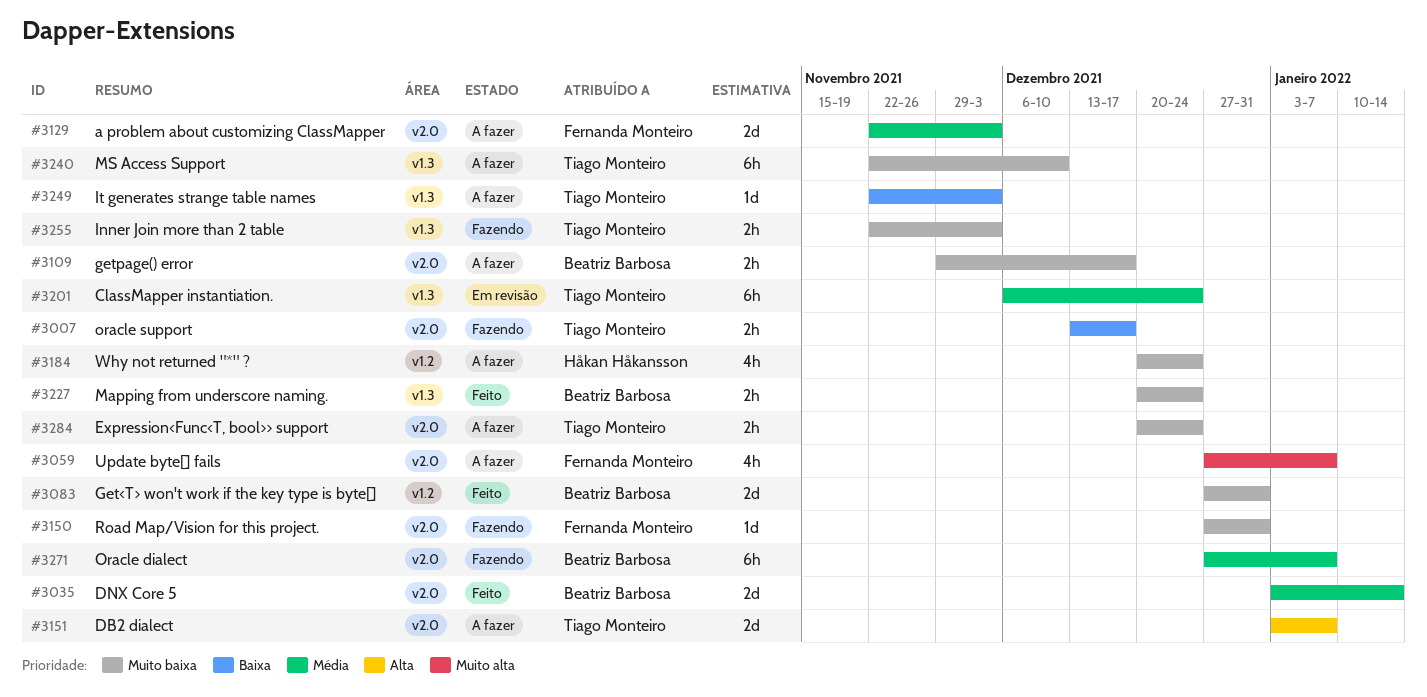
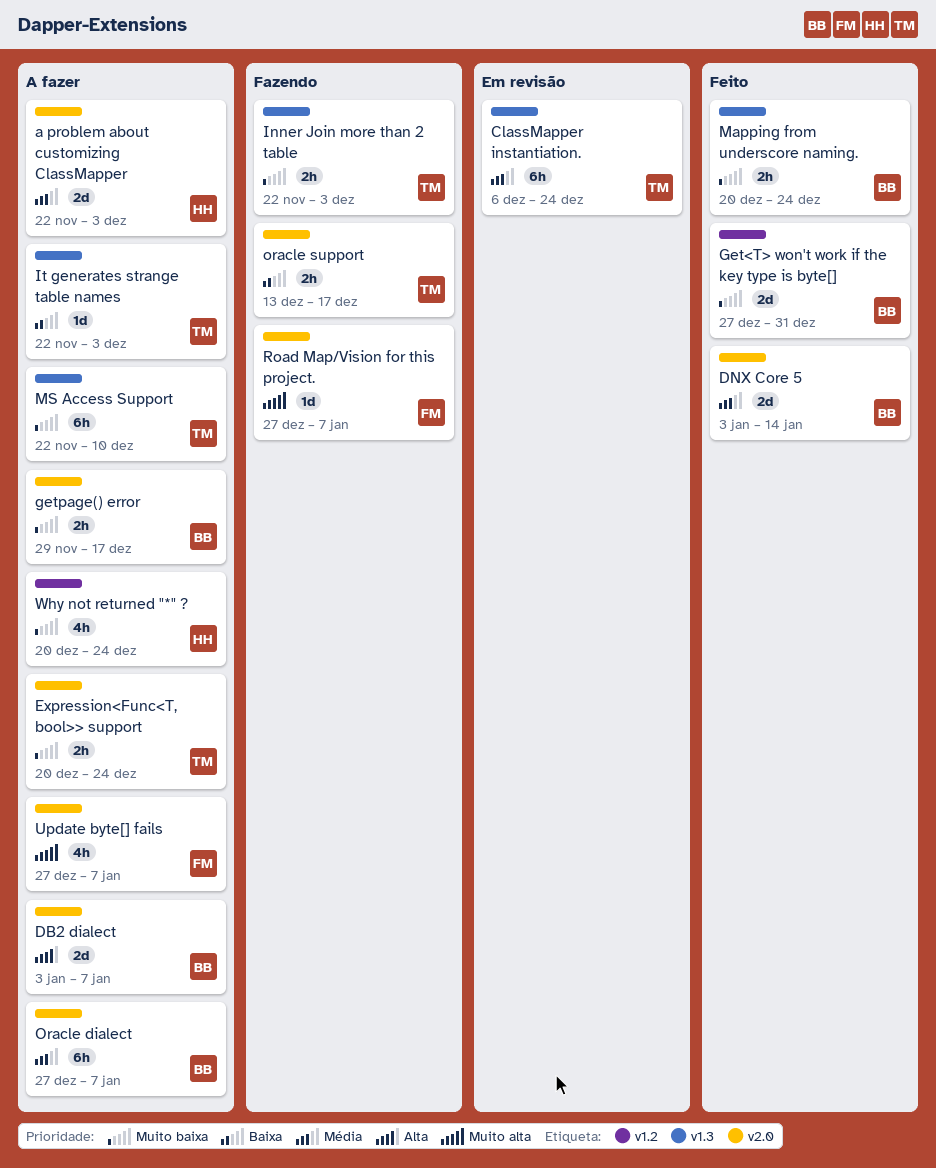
a problem about customizing ClassMapper, owner: Fernanda Monteiro -> Håkan Håkansson
DB2 dialect, owner: Tiago Monteiro -> Beatriz Barbosa
Oracle dialect, status: Fazendo -> A fazer
Road Map/Vision for this project., priority: Muito baixa -> Muito alta
Road Map/Vision for this project., due: Dec 31 -> Jan 7

